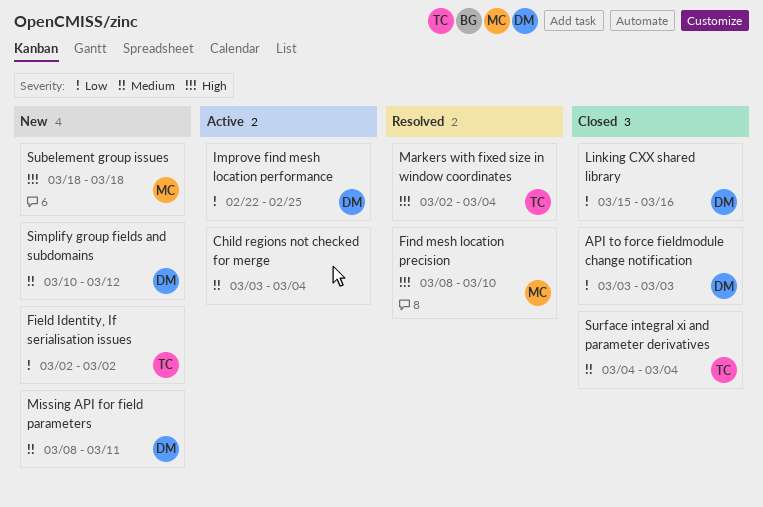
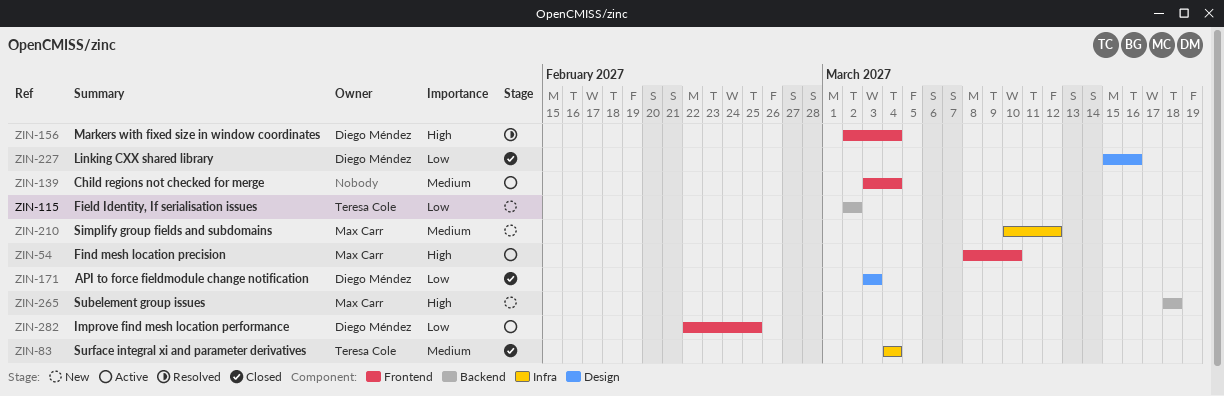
Find mesh location precision, status: Resolved -> Active
Markers with fixed size in window coordinates, owner: Teresa Cole -> Diego Méndez
Missing API for field parameters: present -> none
Simplify group fields and subdomains, owner: Diego Méndez -> Max Carr

